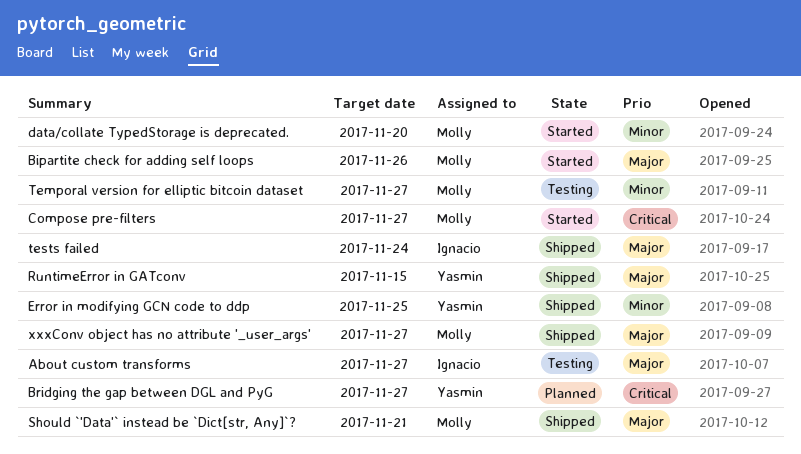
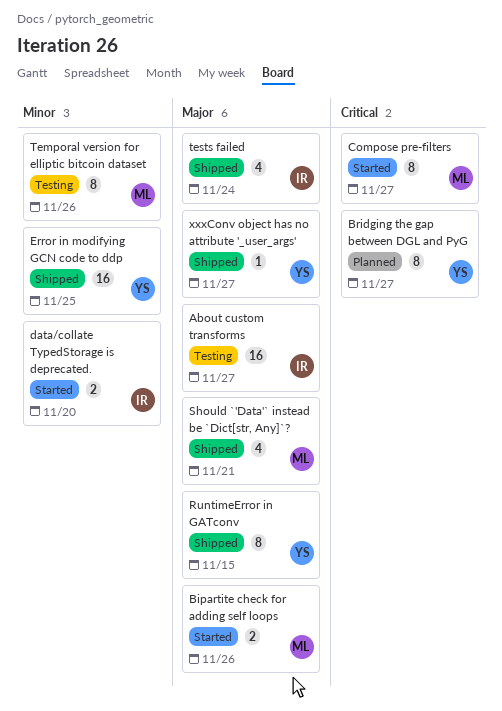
data/collate TypedStorage is deprecated., owner: Molly -> Ignacio
Temporal version for elliptic bitcoin dataset, due: Nov 27 -> Nov 26
xxxConv object has no attribute '_user_args', owner: Molly -> Yasmin

